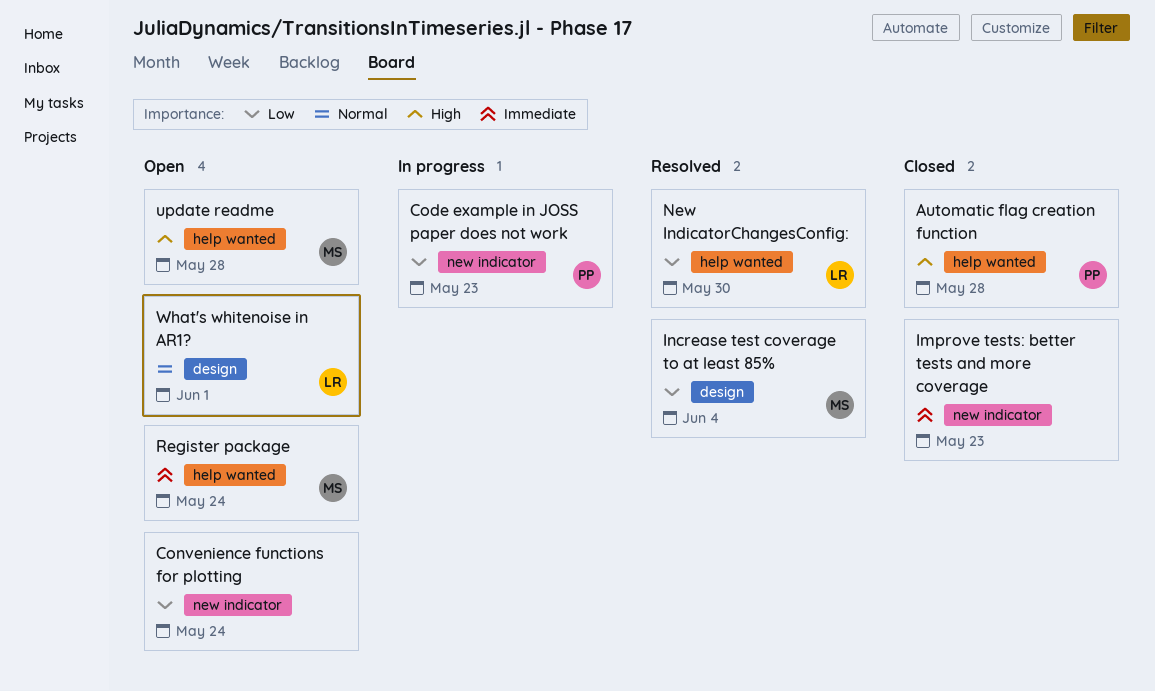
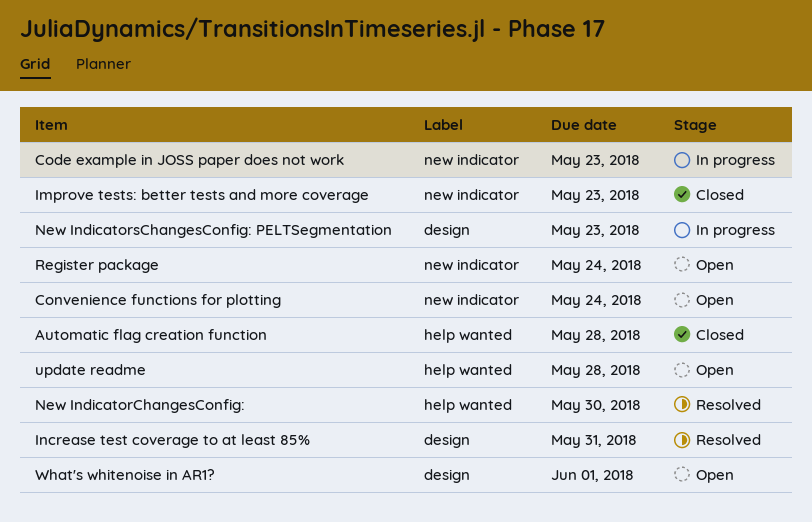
Increase test coverage to at least 85%, due: Jun 4 -> May 31
New IndicatorsChangesConfig: PELTSegmentation: none -> present
Register package, label: help wanted -> new indicator

